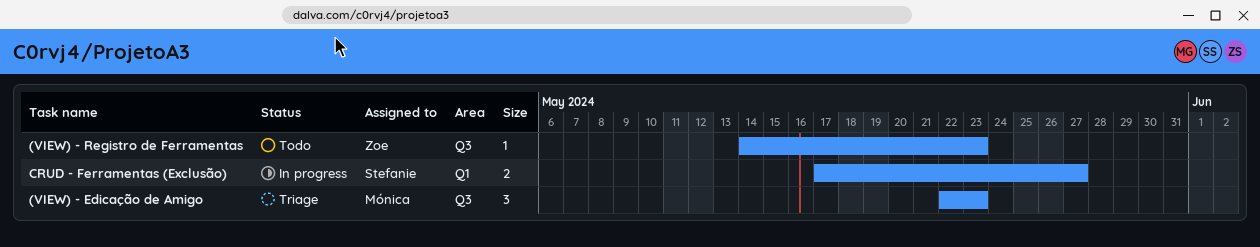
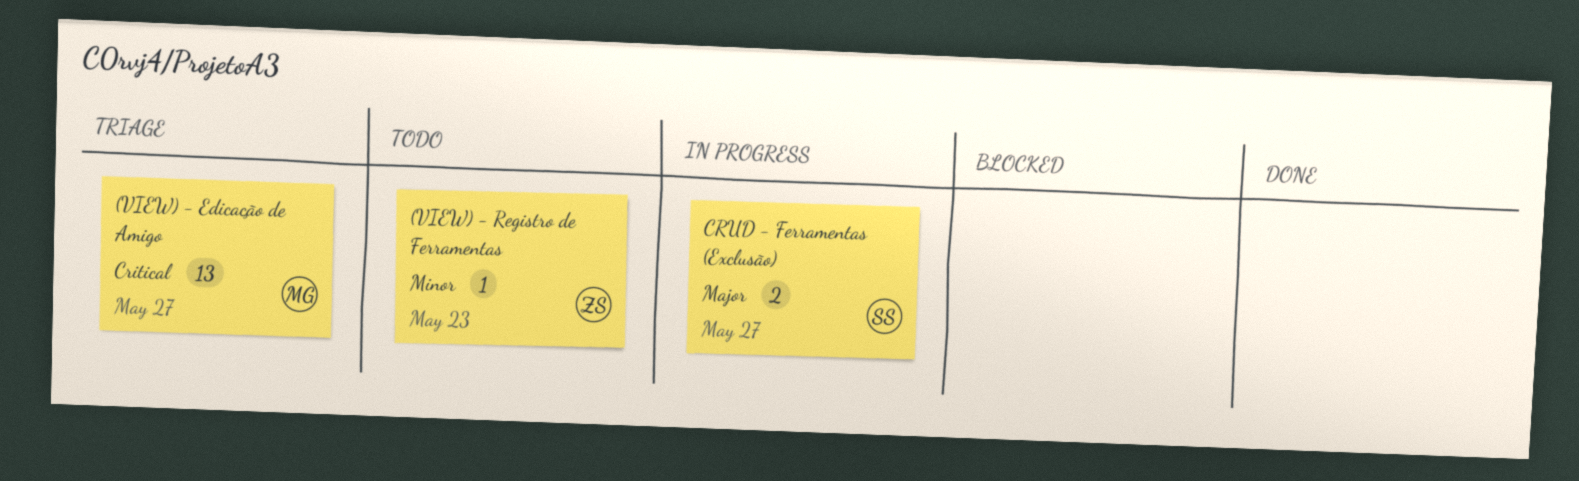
(VIEW) - Edicação de Amigo, estimate: 3 -> 13
(VIEW) - Edicação de Amigo, due: May 23 -> May 27

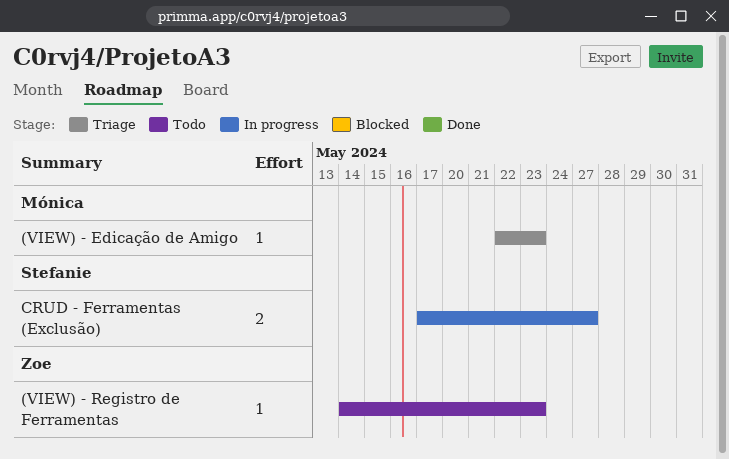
(VIEW) - Edicação de Amigo, estimate: 13 -> 1
(VIEW) - Edicação de Amigo, due: May 27 -> May 23

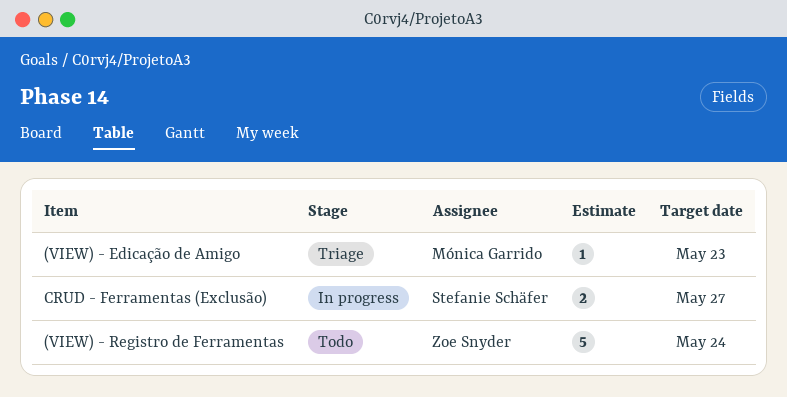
(VIEW) - Registro de Ferramentas, estimate: 1 -> 5
(VIEW) - Registro de Ferramentas, due: May 23 -> May 24

